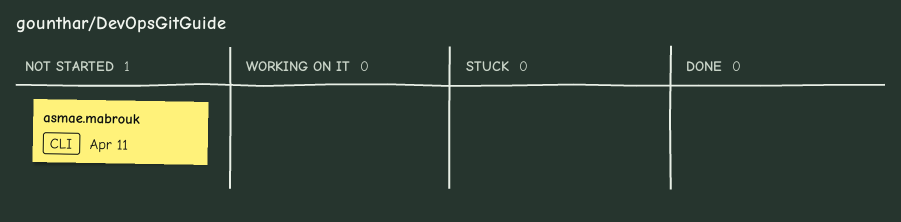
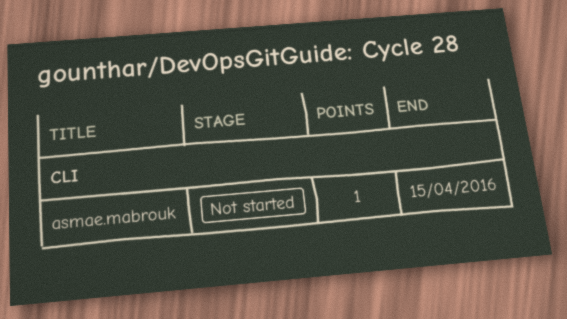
asmae.mabrouk, due: Apr 11 -> Apr 15

